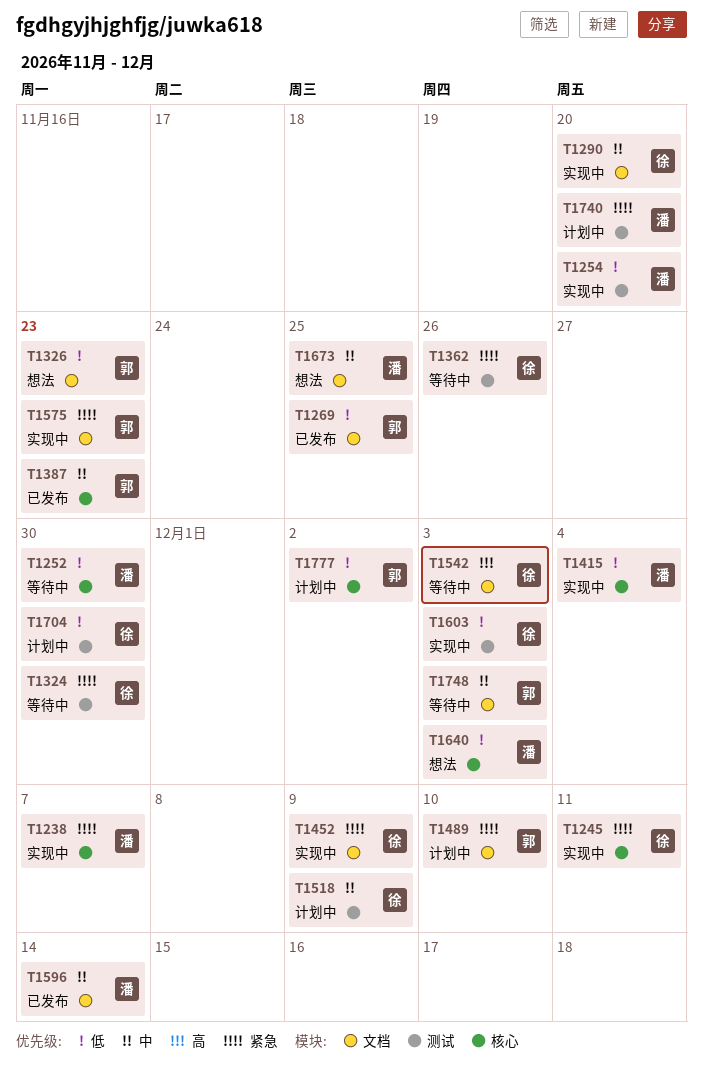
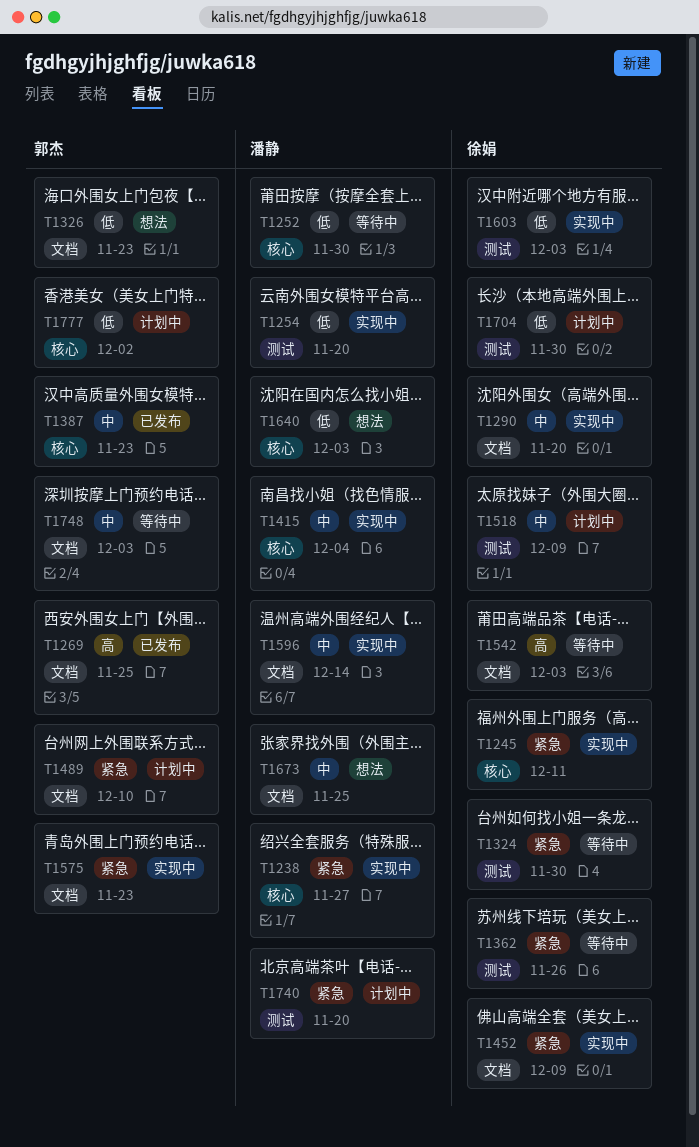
T1238, due: Dec 7 -> Nov 27
T1269, priority: 低 -> 高
T1415, priority: 低 -> 中
T1596, status: 已发布 -> 实现中

